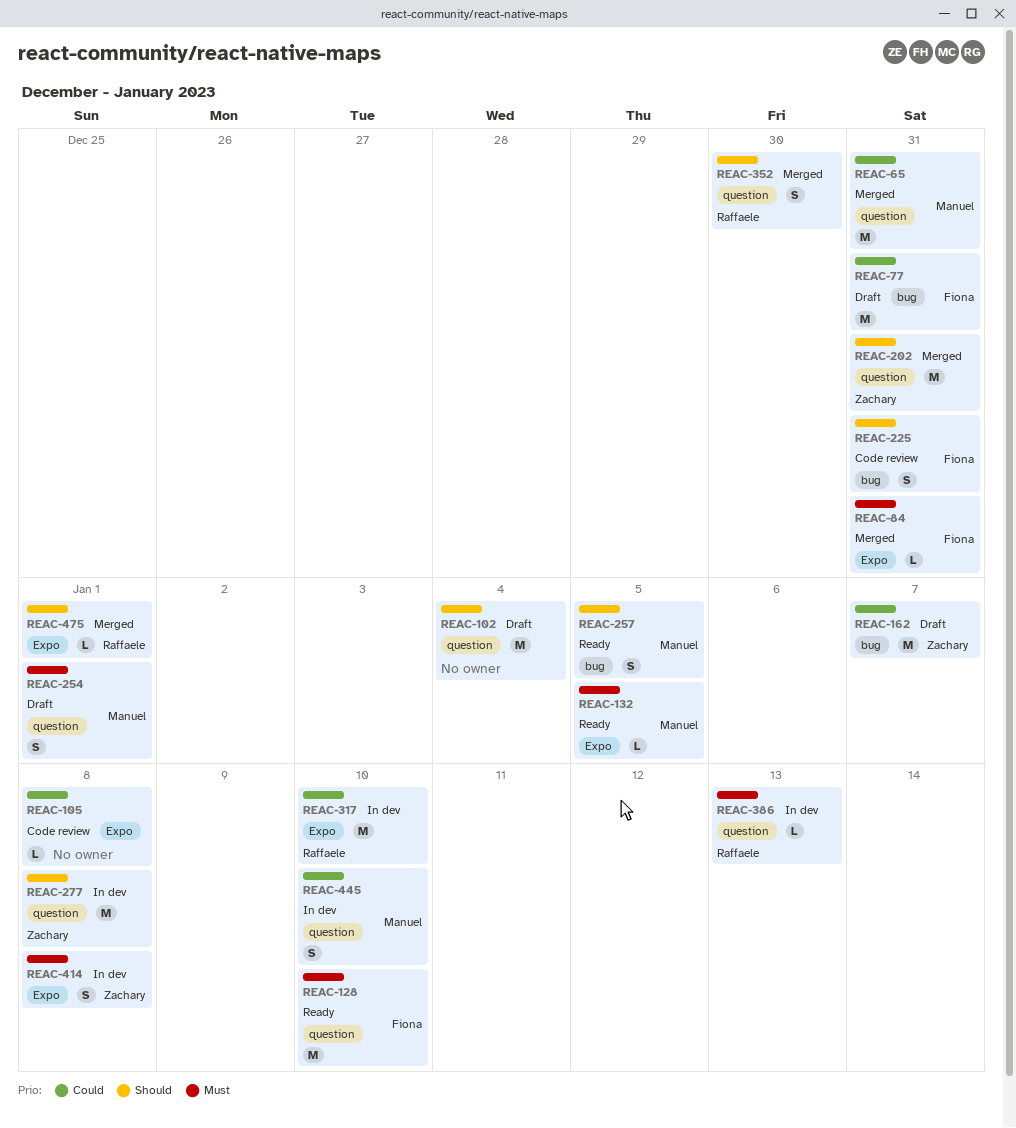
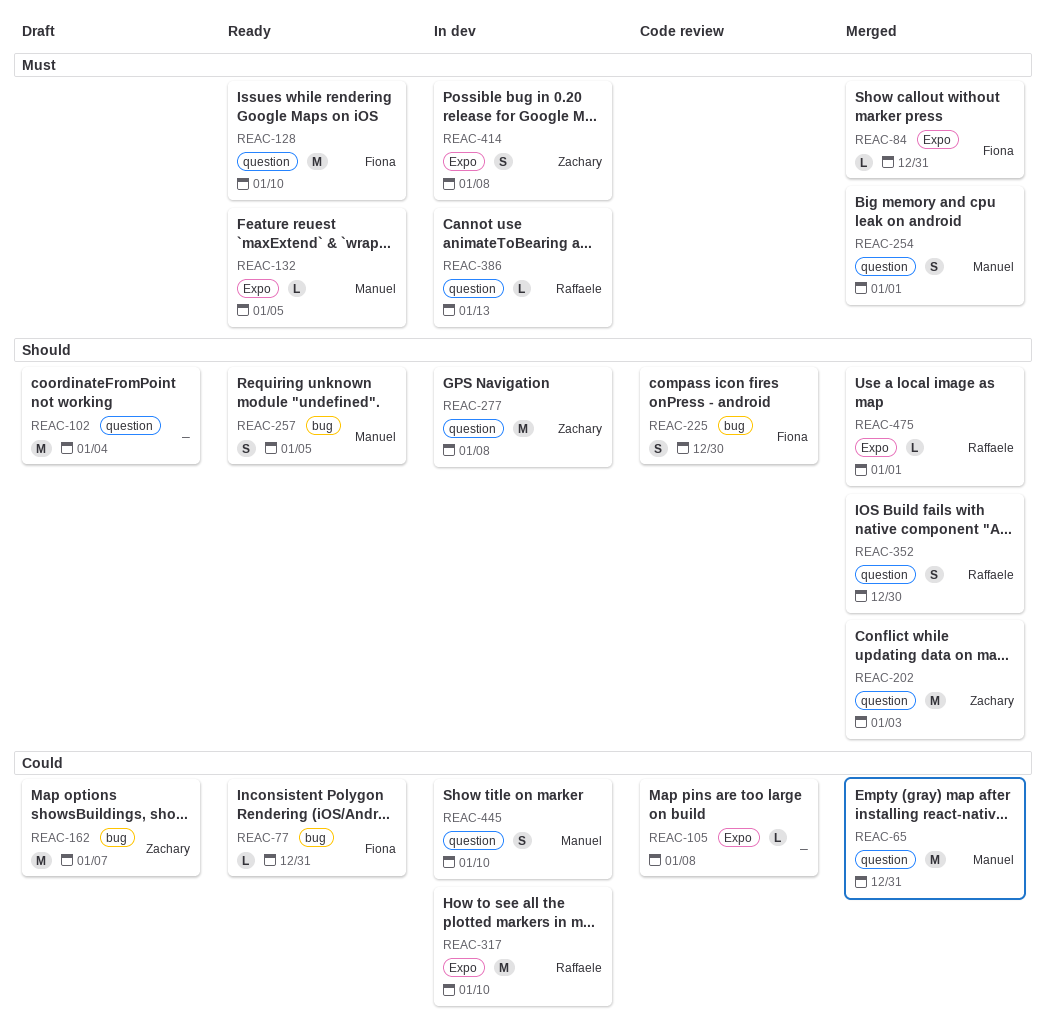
REAC-77, status: Draft -> Ready
REAC-77, estimate: M -> L
REAC-202, due: Dec 31 -> Jan 3
REAC-225, due: Dec 31 -> Dec 30
REAC-254, status: Draft -> Merged

